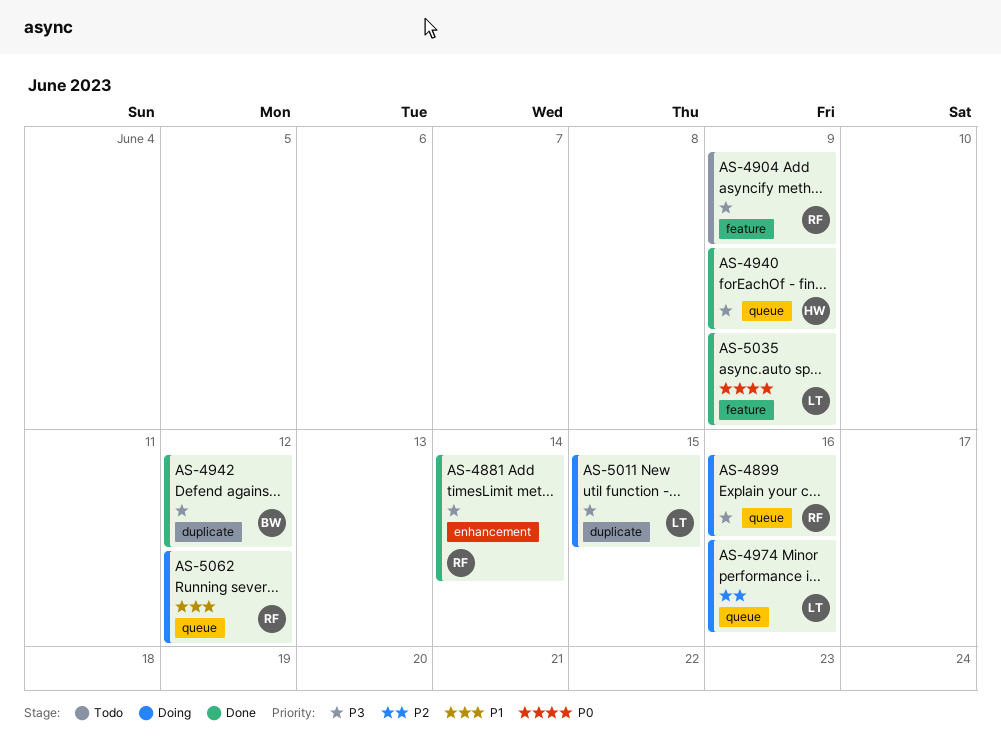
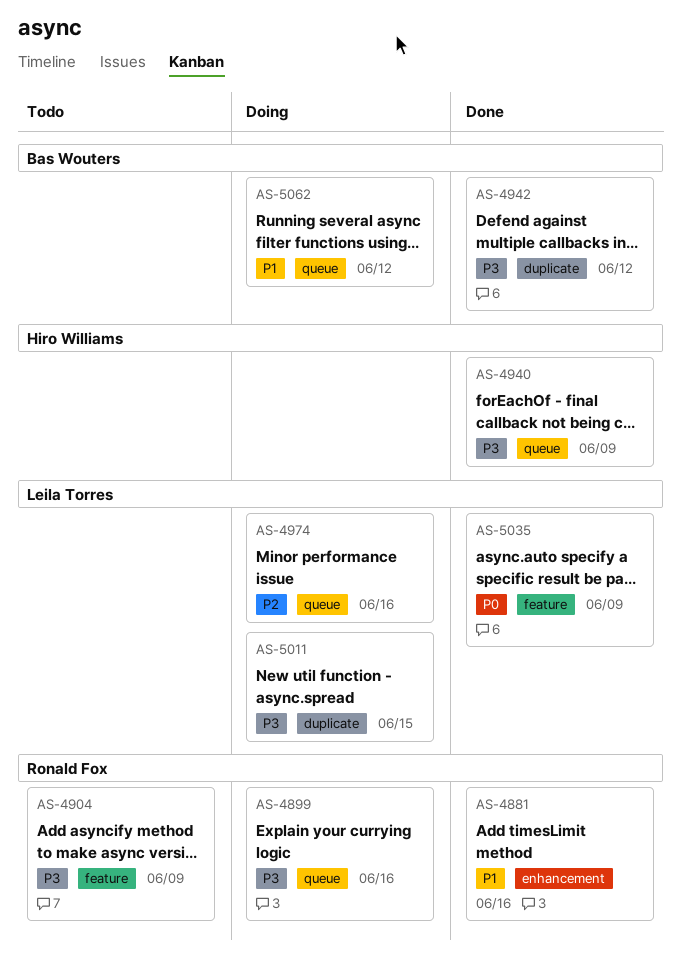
AS-4881, priority: P3 -> P1
AS-4881, due: Jun 14 -> Jun 16
AS-5062, owner: Ronald Fox -> Bas Wouters

